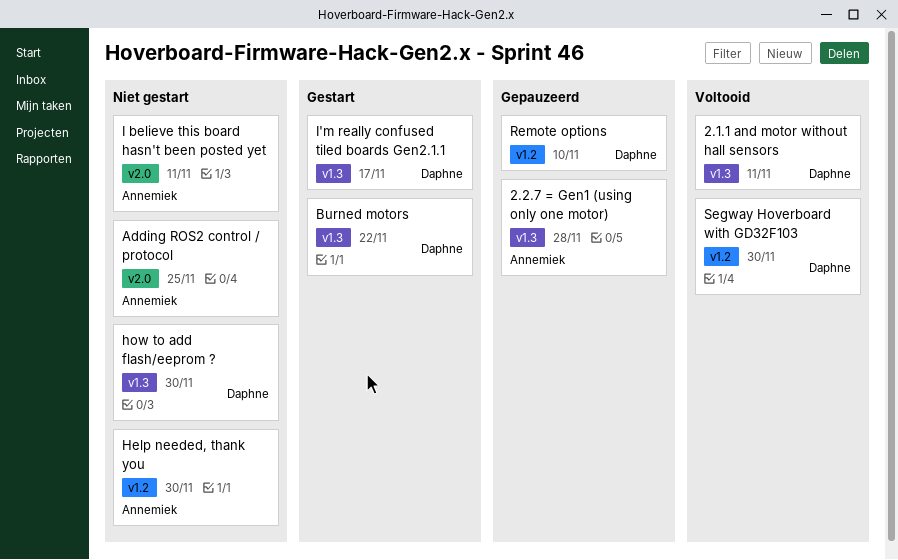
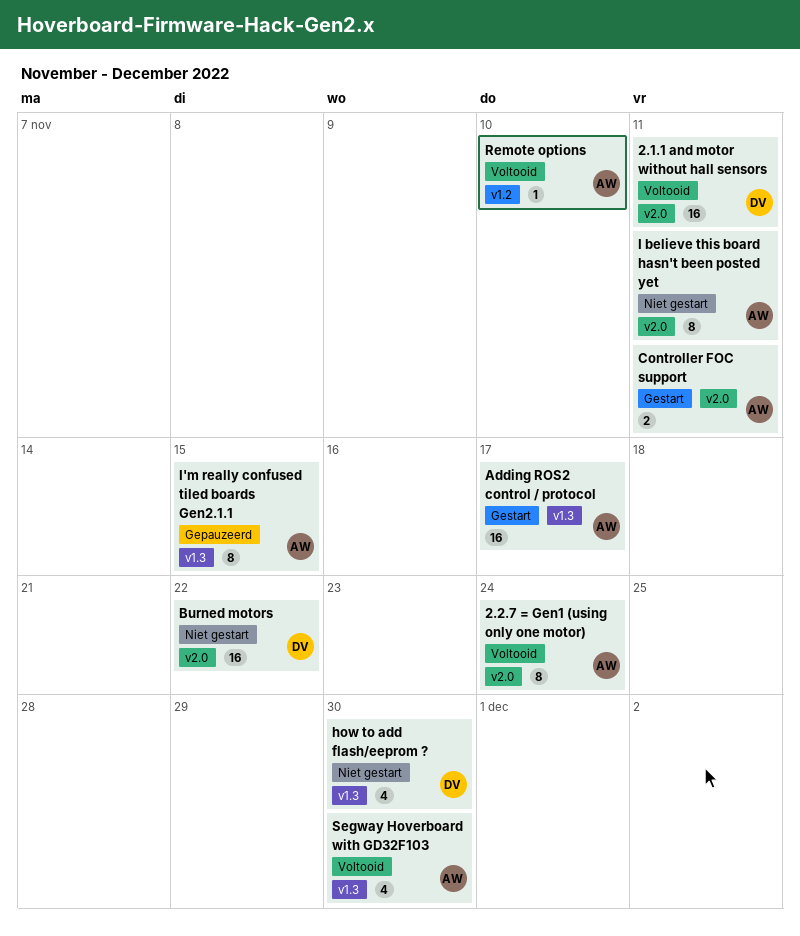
2.1.1 and motor without hall sensors, label: v1.3 -> v2.0
2.2.7 = Gen1 (using only one motor), status: Gepauzeerd -> Voltooid
2.2.7 = Gen1 (using only one motor), label: v1.3 -> v2.0
2.2.7 = Gen1 (using only one motor), due: Nov 28 -> Nov 24
Adding ROS2 control / protocol, status: Niet gestart -> Gestart
Adding ROS2 control / protocol, label: v2.0 -> v1.3
Adding ROS2 control / protocol, due: Nov 25 -> Nov 17
Burned motors, status: Gestart -> Niet gestart
Burned motors, label: v1.3 -> v2.0
Controller FOC support: none -> present
Help needed, thank you: present -> none
I'm really confused tiled boards Gen2.1.1, status: Gestart -> Gepauzeerd
I'm really confused tiled boards Gen2.1.1, owner: Daphne -> Annemiek
I'm really confused tiled boards Gen2.1.1, due: Nov 17 -> Nov 15
Remote options, status: Gepauzeerd -> Voltooid
Remote options, owner: Daphne -> Annemiek
Segway Hoverboard with GD32F103, owner: Daphne -> Annemiek
Segway Hoverboard with GD32F103, label: v1.2 -> v1.3

